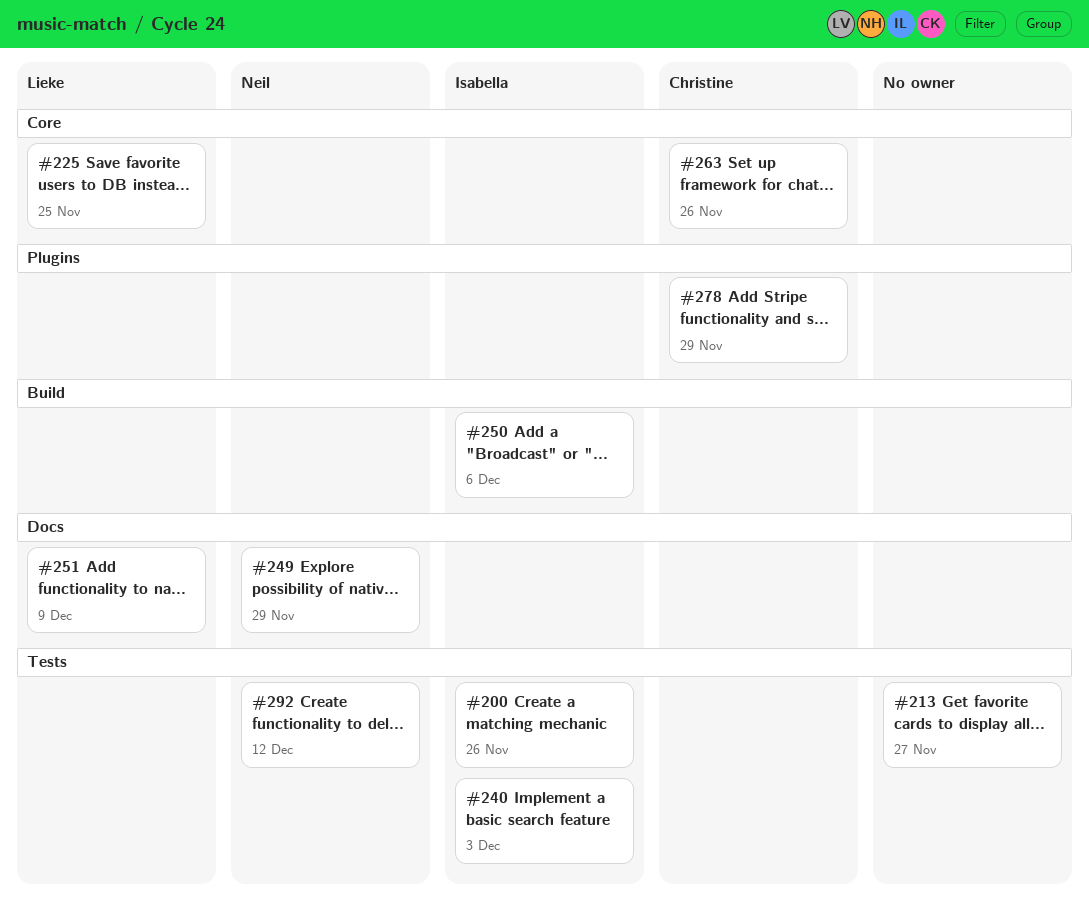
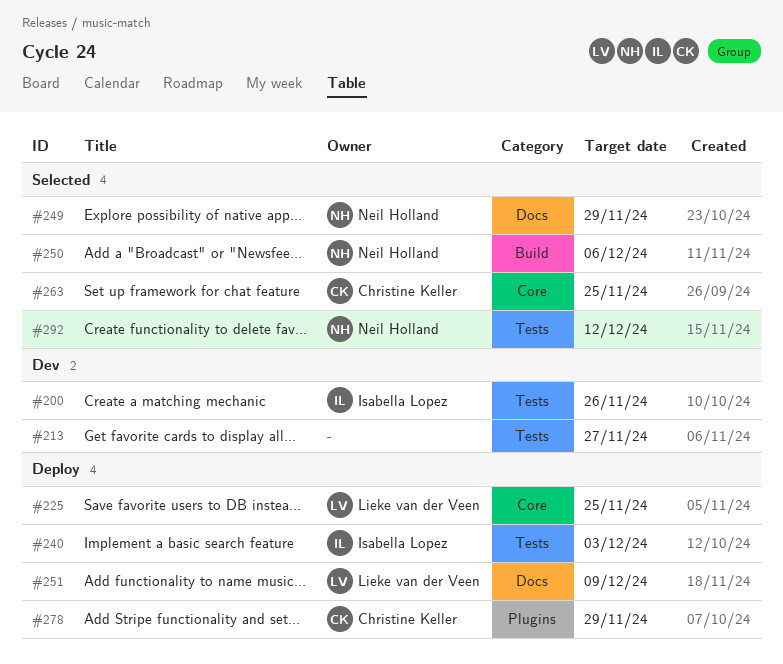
#250, owner: Isabella Lopez -> Neil Holland
#263, due: Nov 26 -> Nov 25

